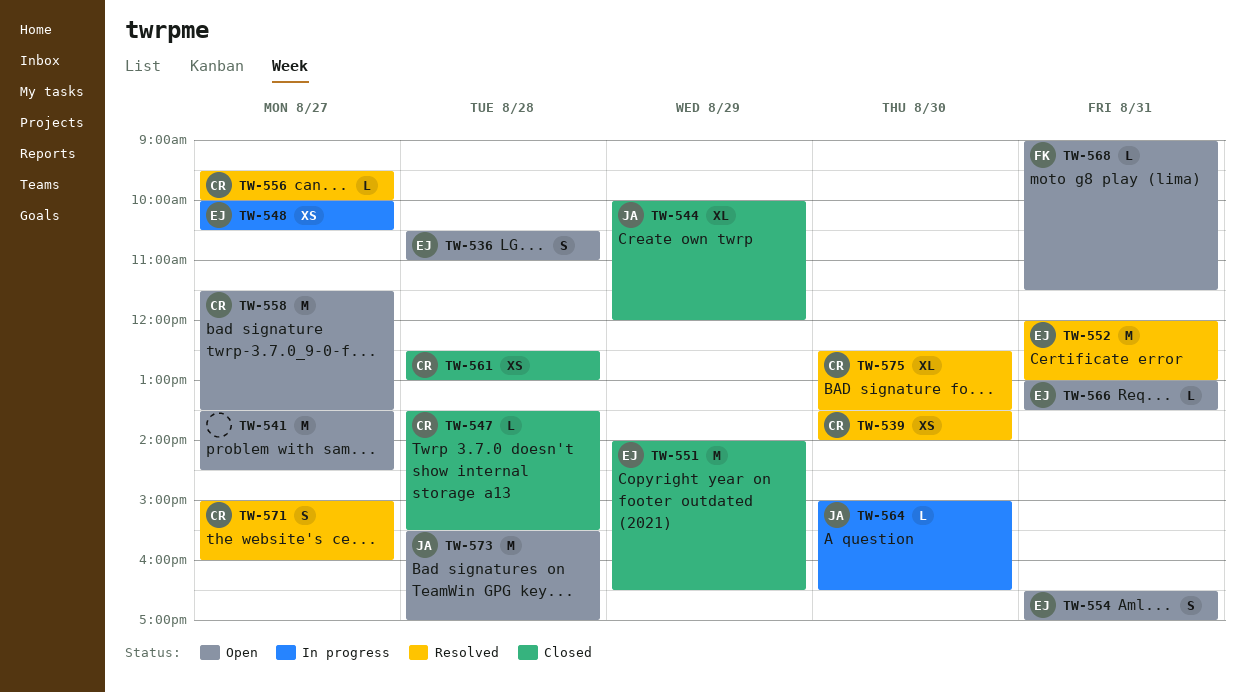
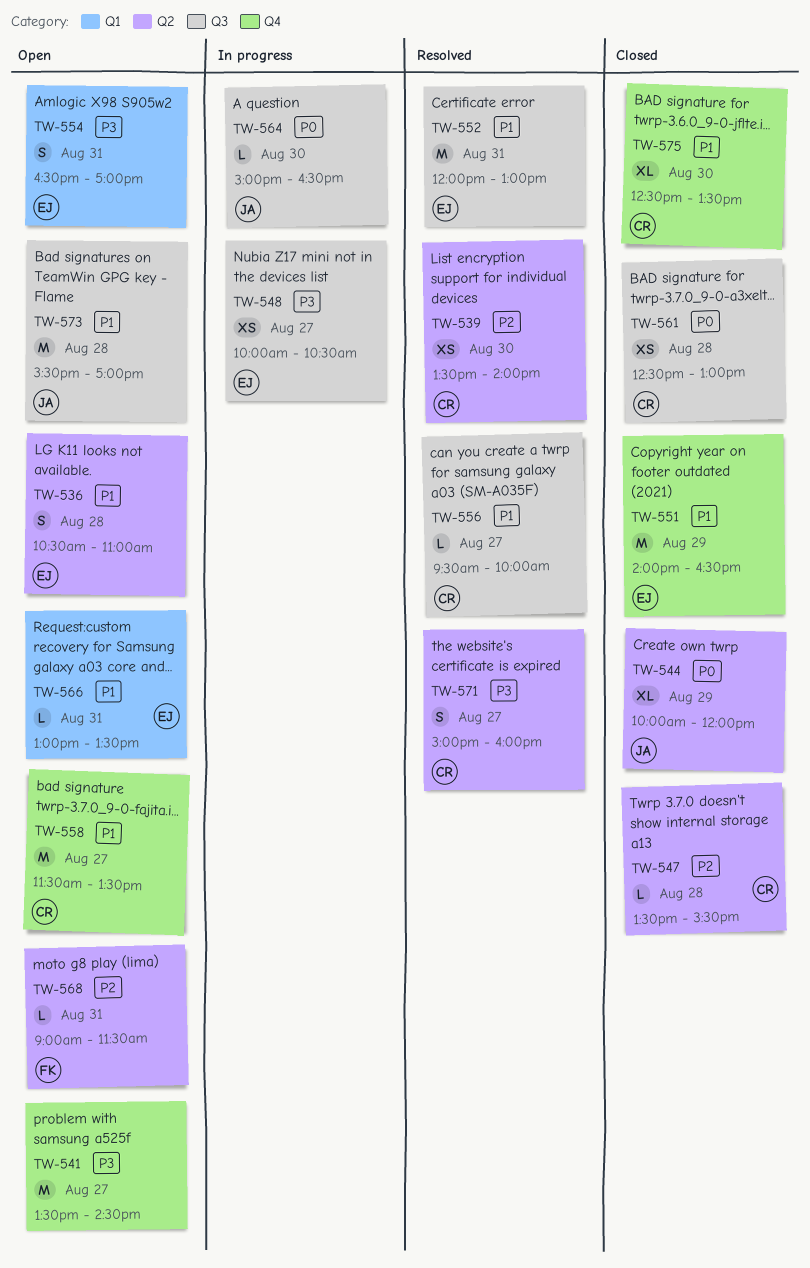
TW-575, status: Resolved -> Closed

